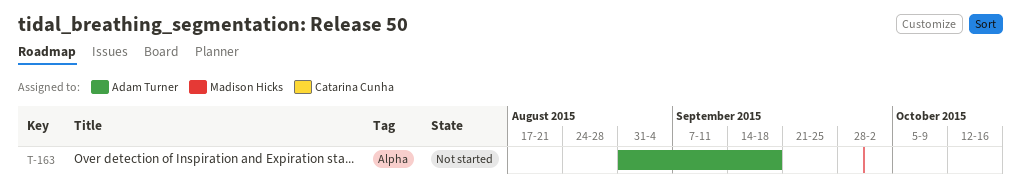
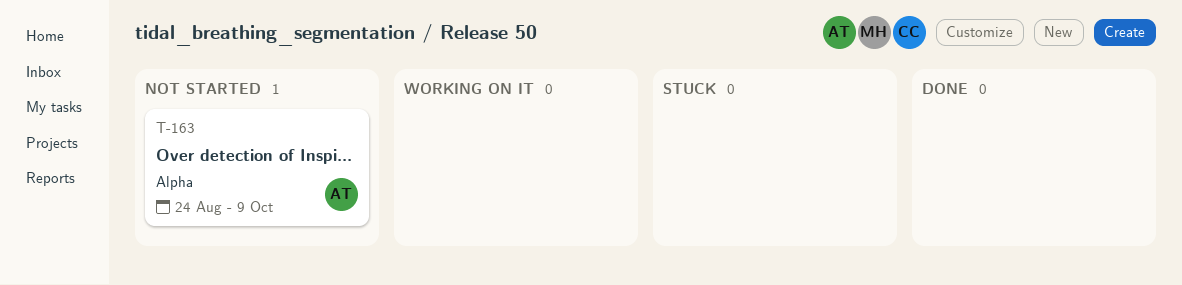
T-163, start: Aug 31 -> Aug 24
T-163, due: Sep 18 -> Oct 9

